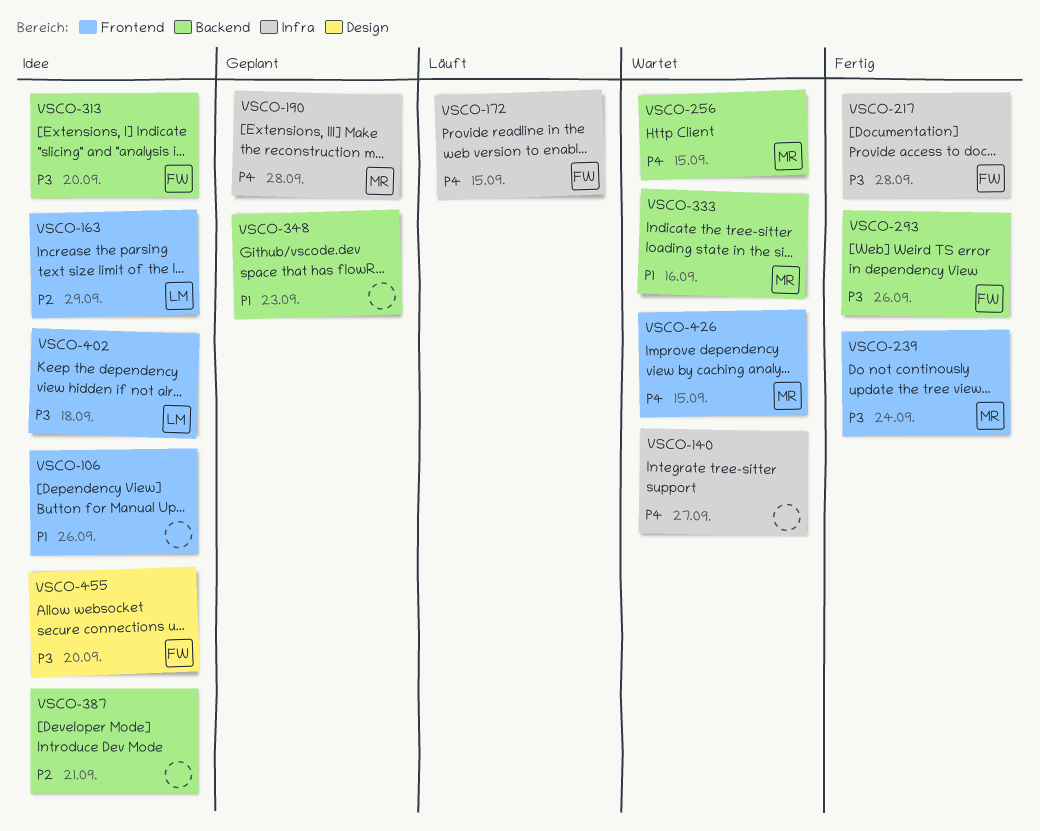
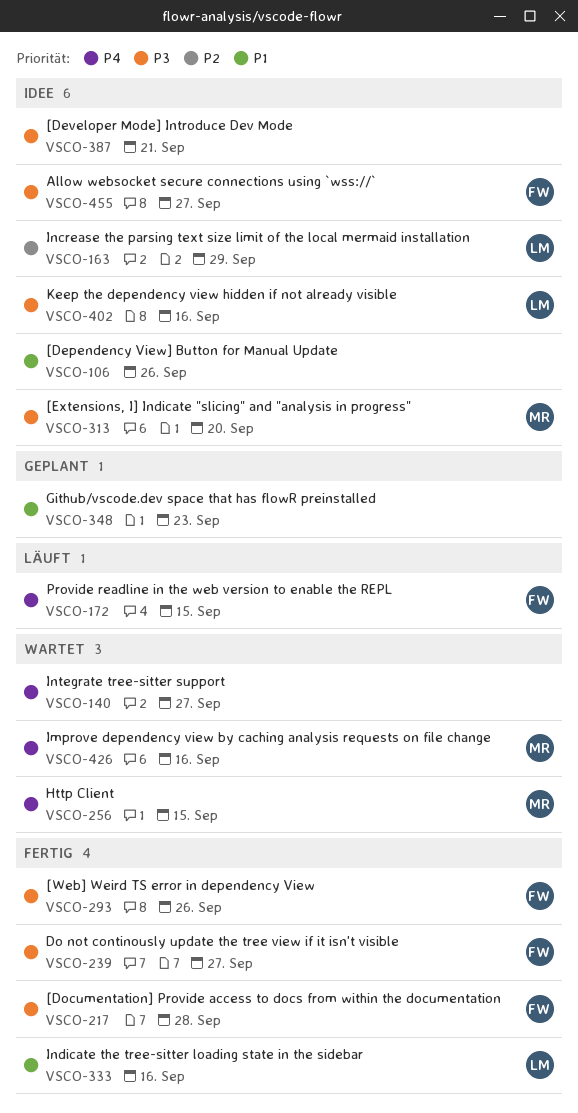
VSCO-190: present -> none
VSCO-239, owner: MR -> FW
VSCO-239, due: Sep 24 -> Sep 27
VSCO-313, owner: FW -> MR
VSCO-333, status: Wartet -> Fertig
VSCO-333, owner: MR -> LM
VSCO-387, priority: P2 -> P3
VSCO-402, due: Sep 18 -> Sep 16
VSCO-426, due: Sep 15 -> Sep 16
VSCO-455, due: Sep 20 -> Sep 27

